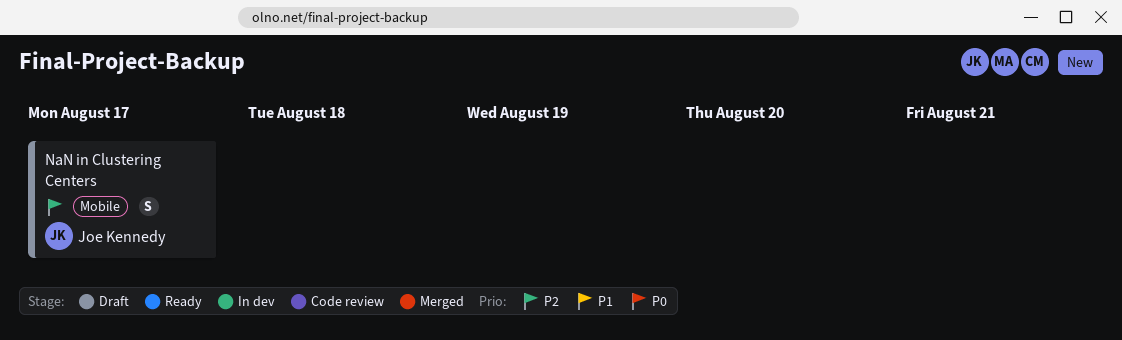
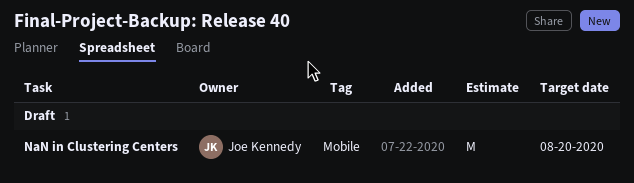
NaN in Clustering Centers, estimate: S -> M
NaN in Clustering Centers, due: Aug 17 -> Aug 20

